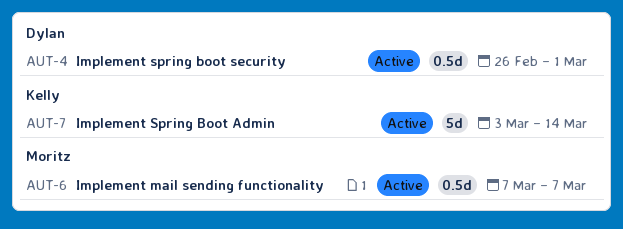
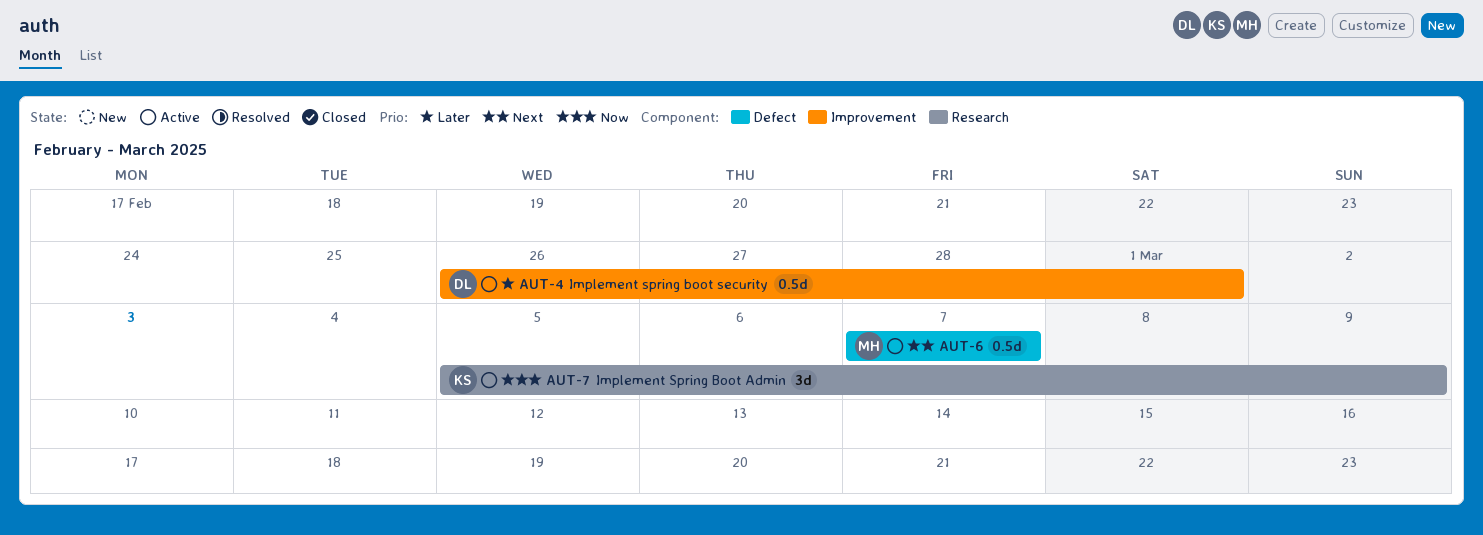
AUT-7, estimate: 5d -> 3d
AUT-7, start: Mar 3 -> Mar 5
AUT-7, due: Mar 14 -> Mar 9

